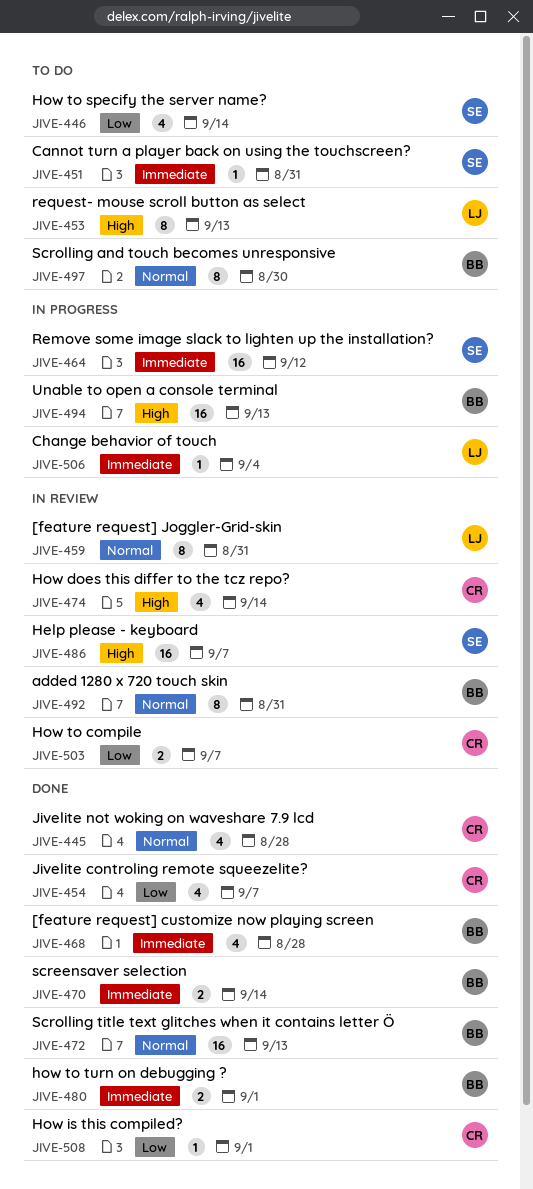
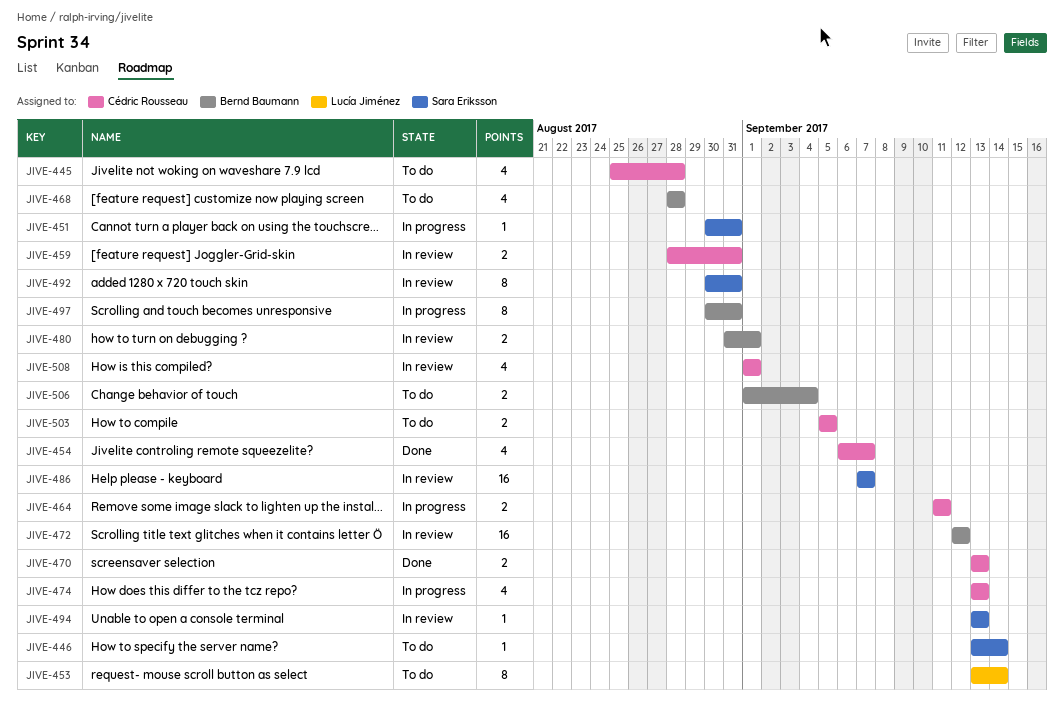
JIVE-445, status: Done -> To do
JIVE-446, estimate: 4 -> 1
JIVE-451, status: To do -> In progress
JIVE-453, due: Sep 13 -> Sep 14
JIVE-459, owner: Lucía Jiménez -> Cédric Rousseau
JIVE-459, estimate: 8 -> 2
JIVE-464, owner: Sara Eriksson -> Cédric Rousseau
JIVE-464, estimate: 16 -> 2
JIVE-464, due: Sep 12 -> Sep 11
JIVE-468, status: Done -> To do
JIVE-470, owner: Bernd Baumann -> Cédric Rousseau
JIVE-470, due: Sep 14 -> Sep 13
JIVE-472, status: Done -> In review
JIVE-472, due: Sep 13 -> Sep 12
JIVE-474, status: In review -> In progress
JIVE-474, due: Sep 14 -> Sep 13
JIVE-480, status: Done -> In review
JIVE-492, owner: Bernd Baumann -> Sara Eriksson
JIVE-494, status: In progress -> In review
JIVE-494, owner: Bernd Baumann -> Sara Eriksson
JIVE-494, estimate: 16 -> 1
JIVE-497, status: To do -> In progress
JIVE-497, due: Aug 30 -> Aug 31
JIVE-503, status: In review -> To do
JIVE-503, due: Sep 7 -> Sep 5
JIVE-506, status: In progress -> To do
JIVE-506, owner: Lucía Jiménez -> Bernd Baumann
JIVE-506, estimate: 1 -> 2
JIVE-508, status: Done -> In review
JIVE-508, estimate: 1 -> 4

